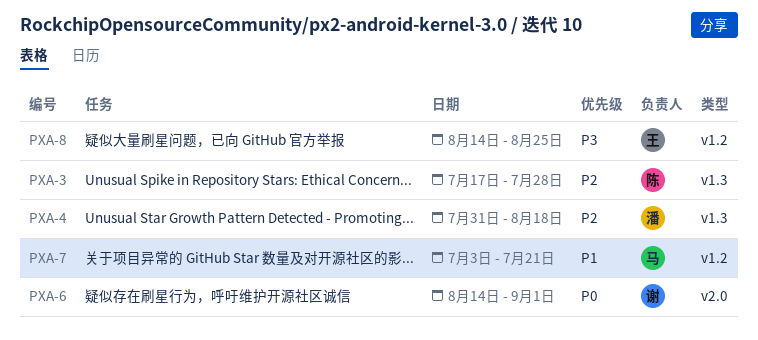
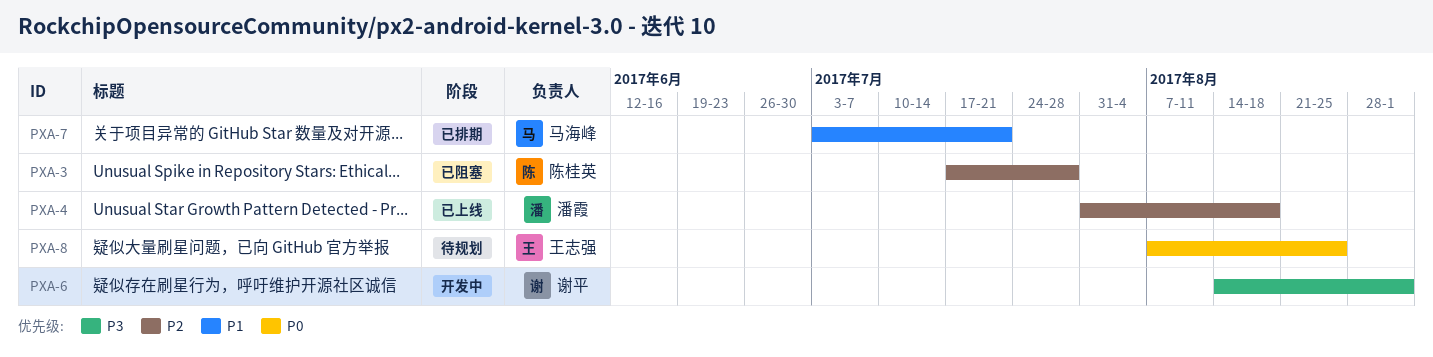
PXA-6, priority: P0 -> P3
PXA-8, priority: P3 -> P0
PXA-8, start: Aug 14 -> Aug 7

